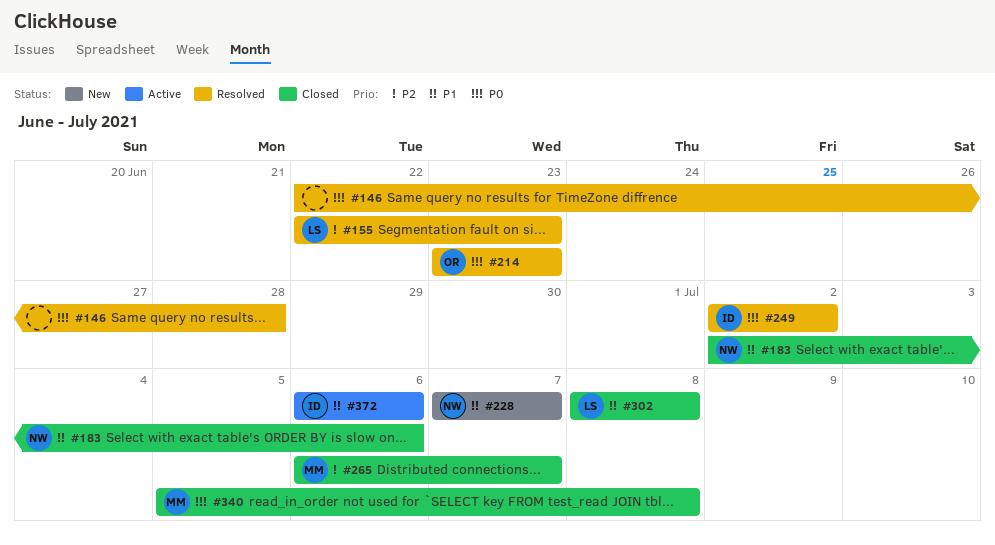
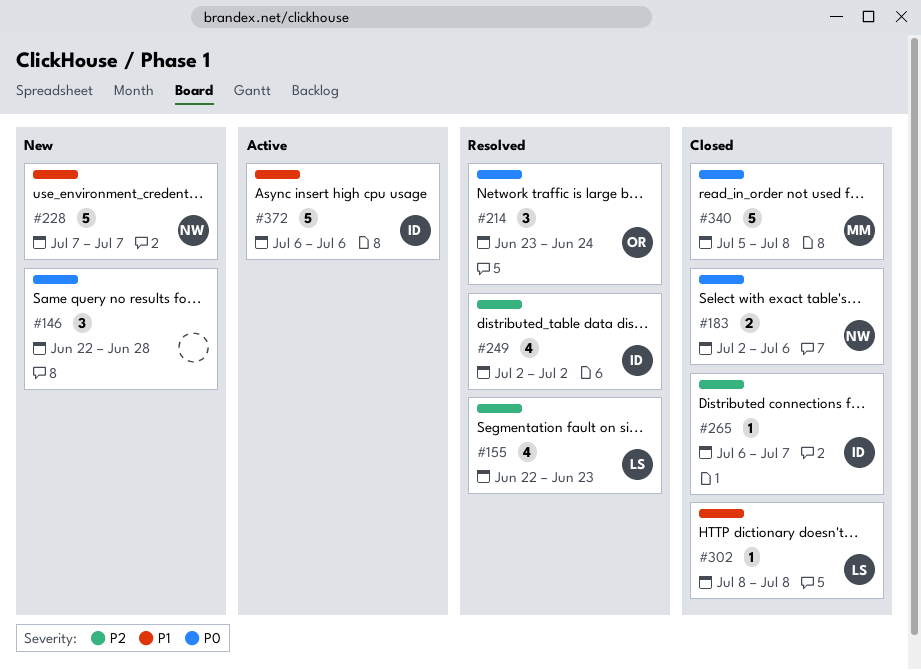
#146, status: Resolved -> New
#183, priority: P1 -> P0
#214, due: Jun 23 -> Jun 24
#249, priority: P0 -> P2
#265, owner: MM -> ID

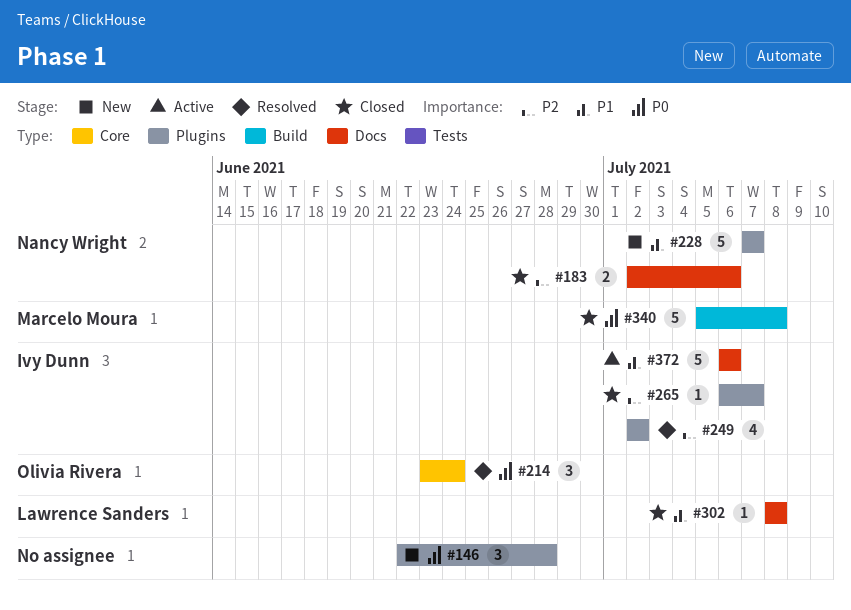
#155: present -> none
#183, priority: P0 -> P2

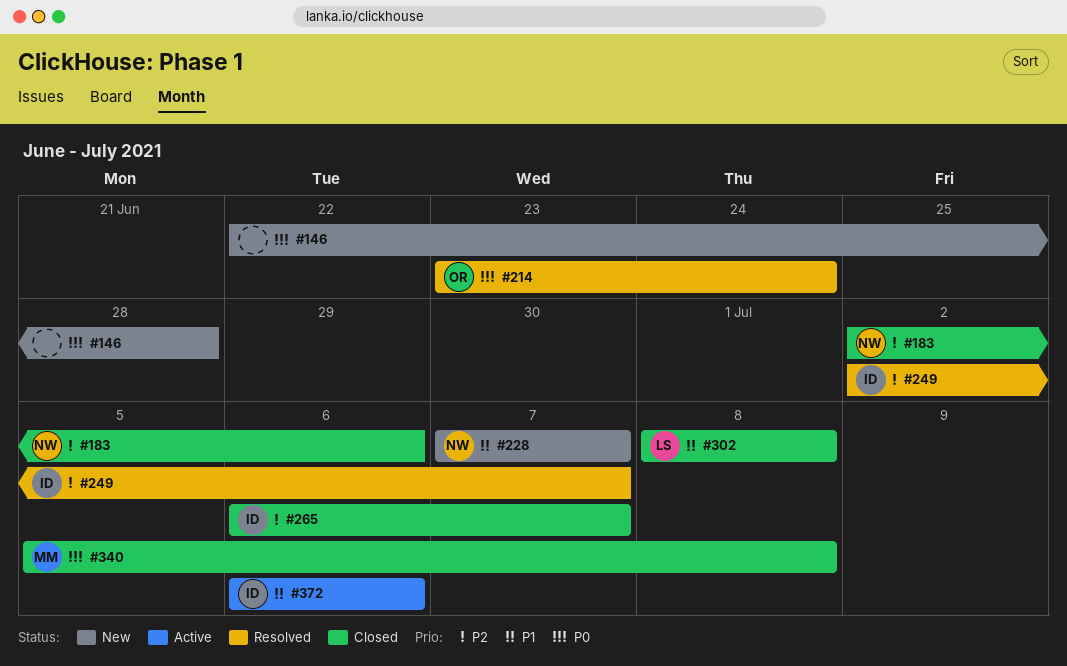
#249, due: Jul 2 -> Jul 7

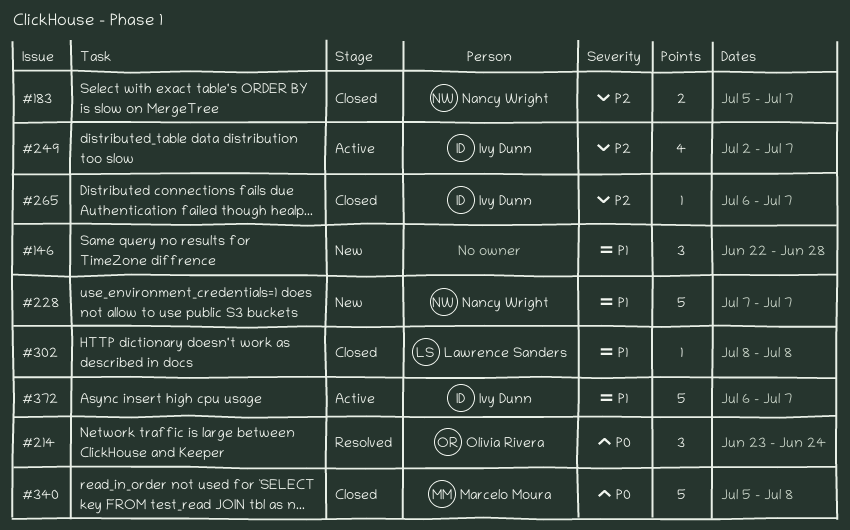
#146, priority: P0 -> P1
#183, start: Jul 2 -> Jul 5
#183, due: Jul 6 -> Jul 7
#249, status: Resolved -> Active
#372, due: Jul 6 -> Jul 7

